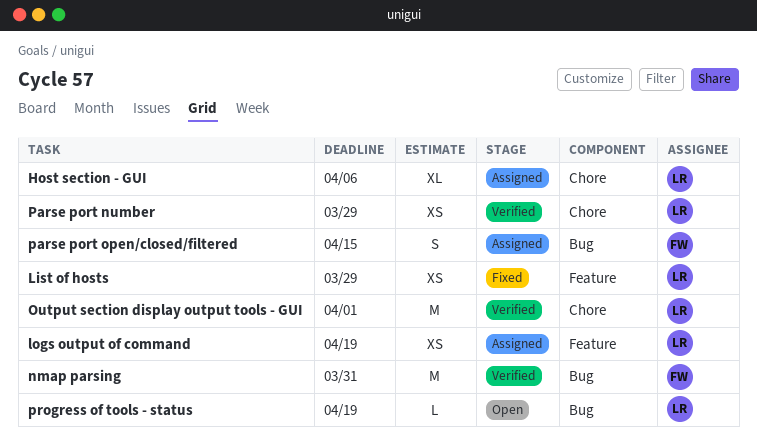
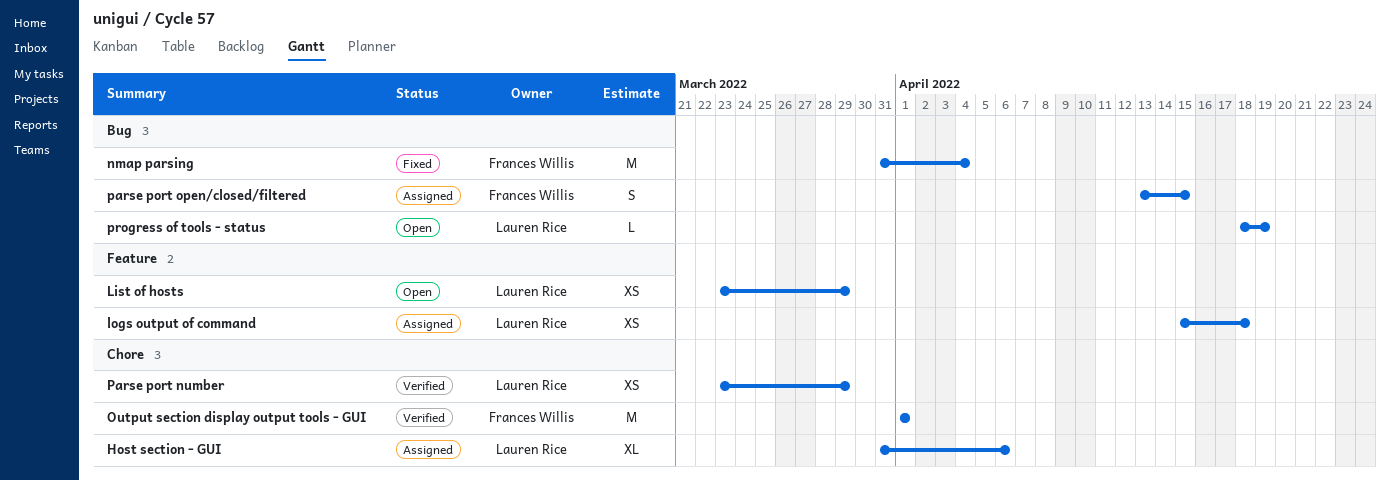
List of hosts, status: Fixed -> Open
logs output of command, due: Apr 19 -> Apr 18
nmap parsing, status: Verified -> Fixed
nmap parsing, due: Mar 31 -> Apr 4
Output section display output tools - GUI, owner: Lauren Rice -> Frances Willis

